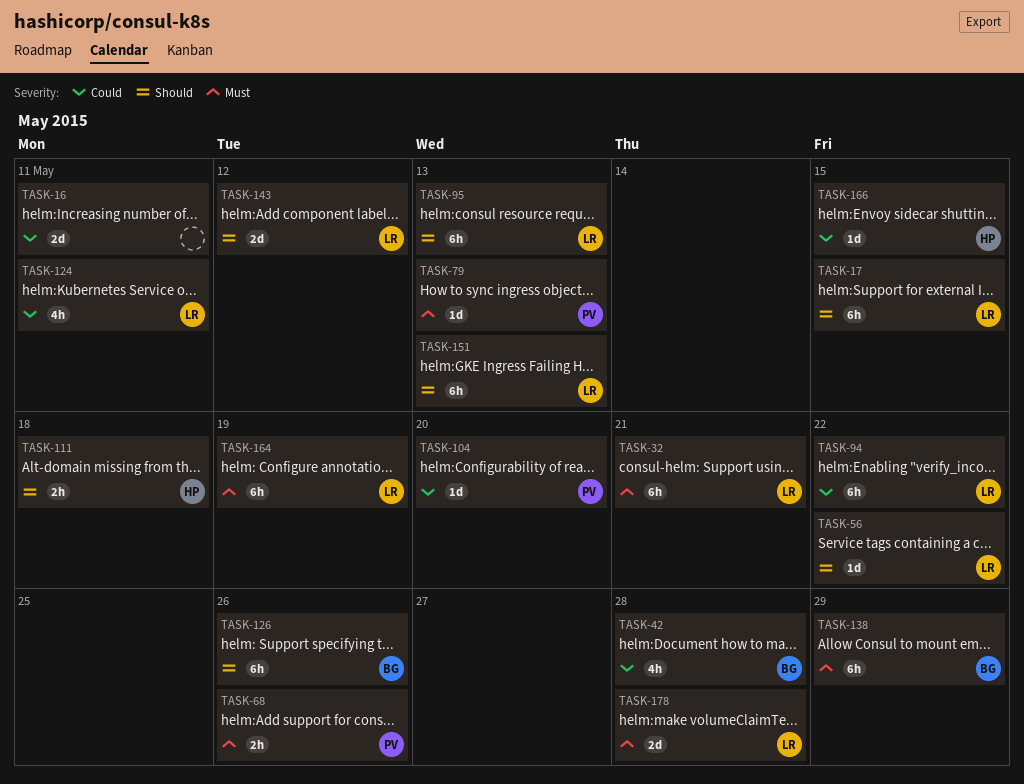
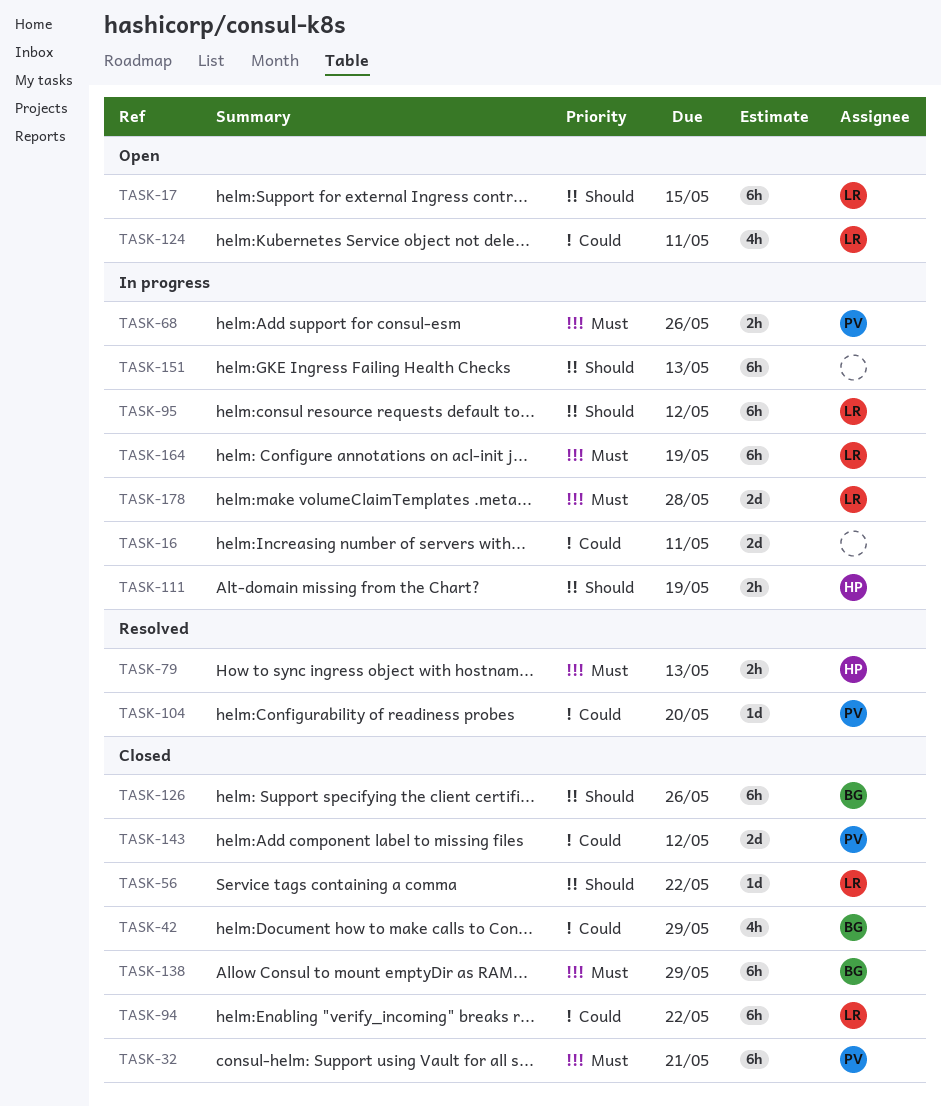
TASK-32, owner: LR -> PV
TASK-42, due: May 28 -> May 29
TASK-79, owner: PV -> HP
TASK-79, estimate: 1d -> 2h
TASK-95, due: May 13 -> May 12
TASK-111, due: May 18 -> May 19
TASK-143, owner: LR -> PV
TASK-143, priority: Should -> Could
TASK-151, owner: LR -> none
TASK-166: present -> none

